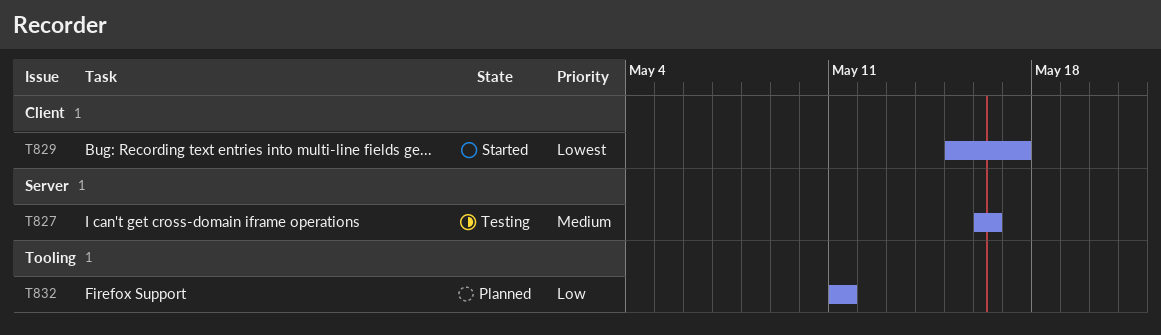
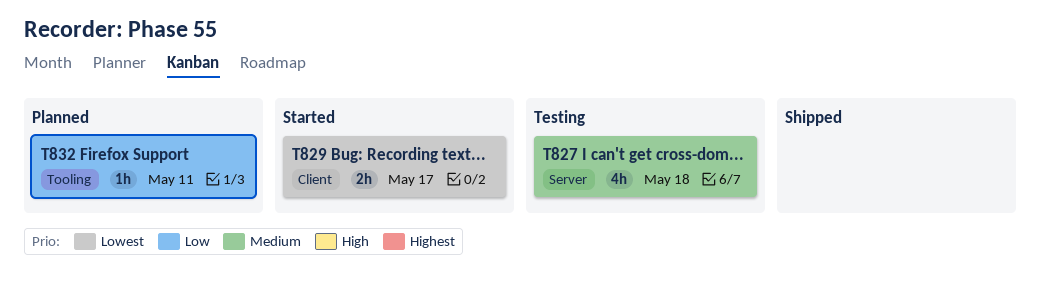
T827, due: May 16 -> May 18

